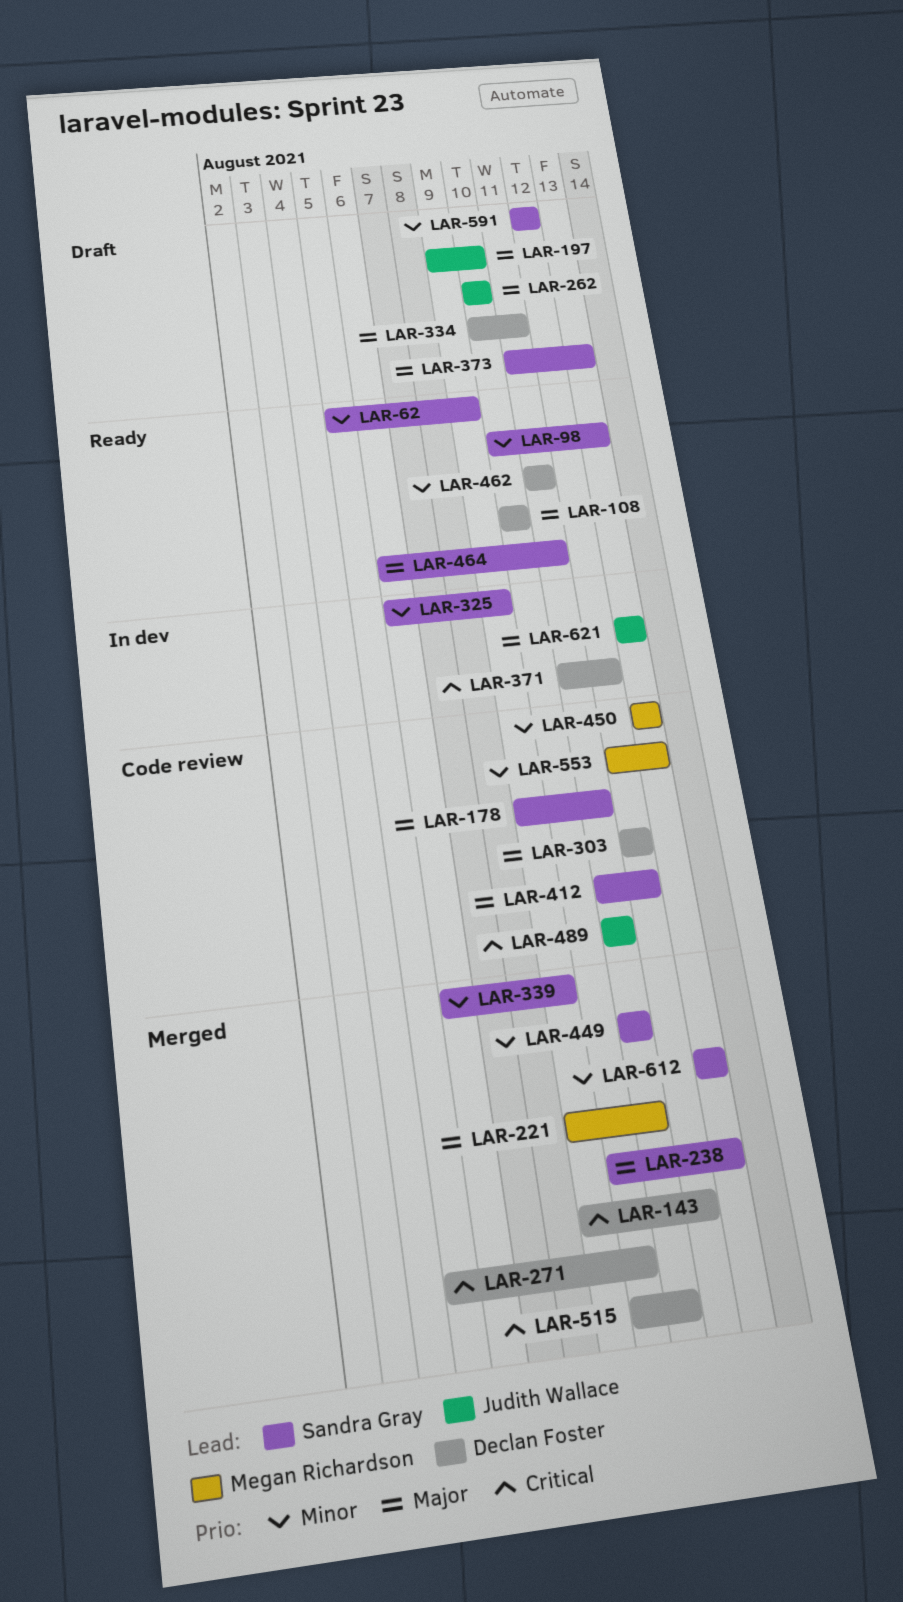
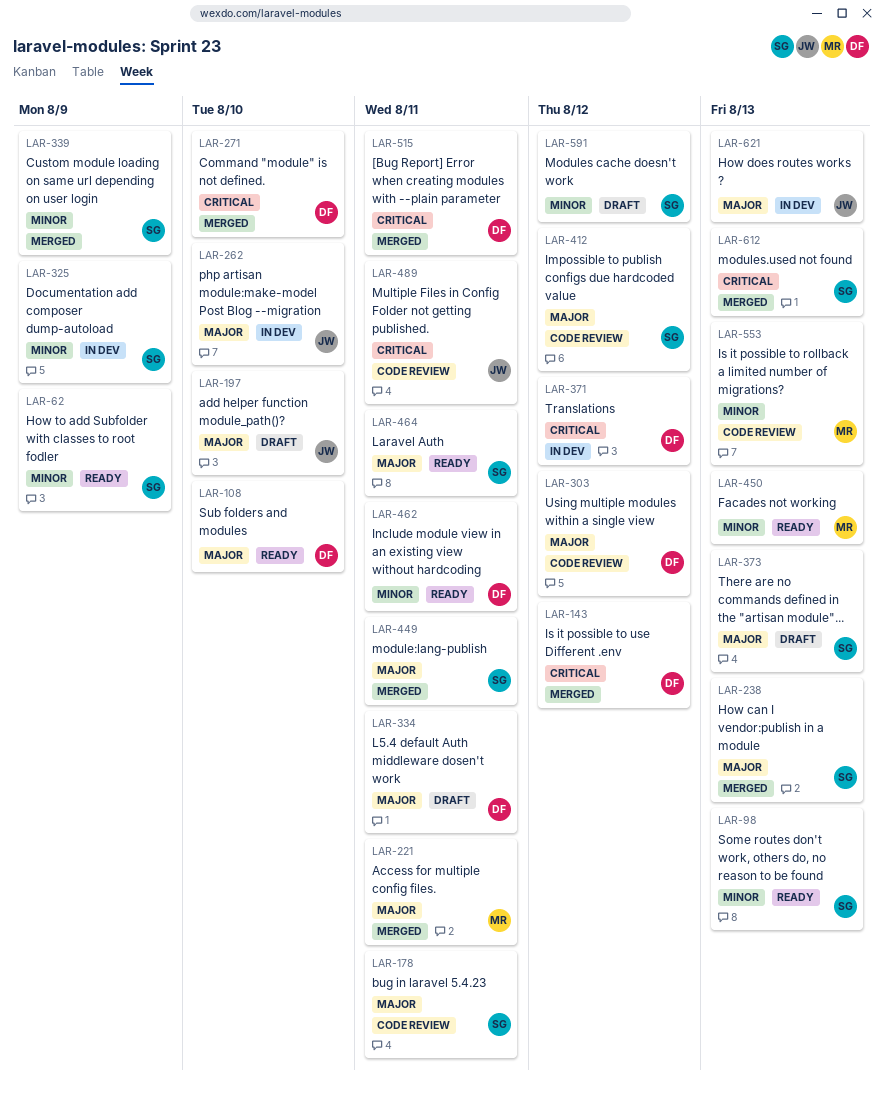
LAR-262, status: Draft -> In dev
LAR-449, priority: Minor -> Major
LAR-450, status: Code review -> Ready
LAR-612, priority: Minor -> Critical

